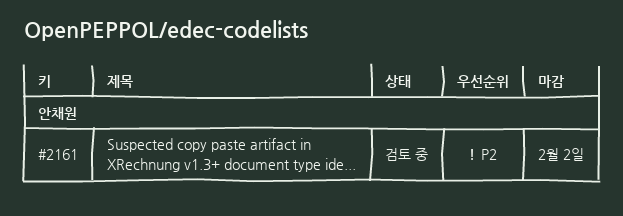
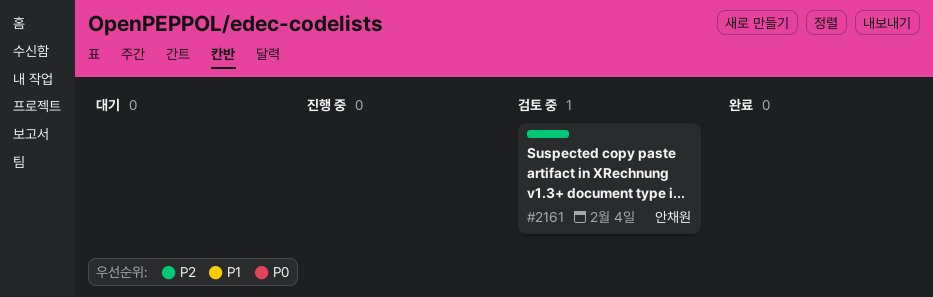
#2161, due: Feb 2 -> Feb 4

